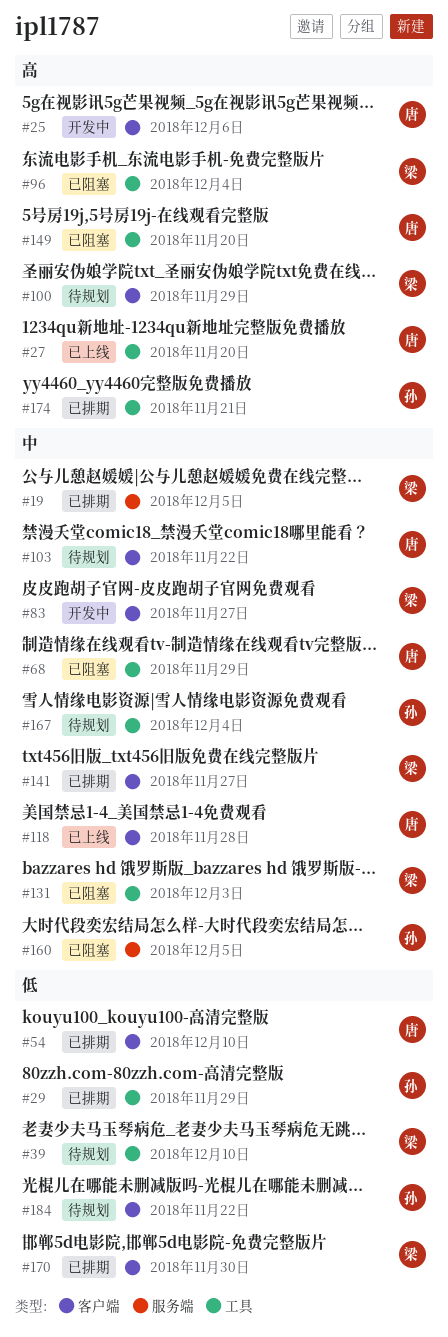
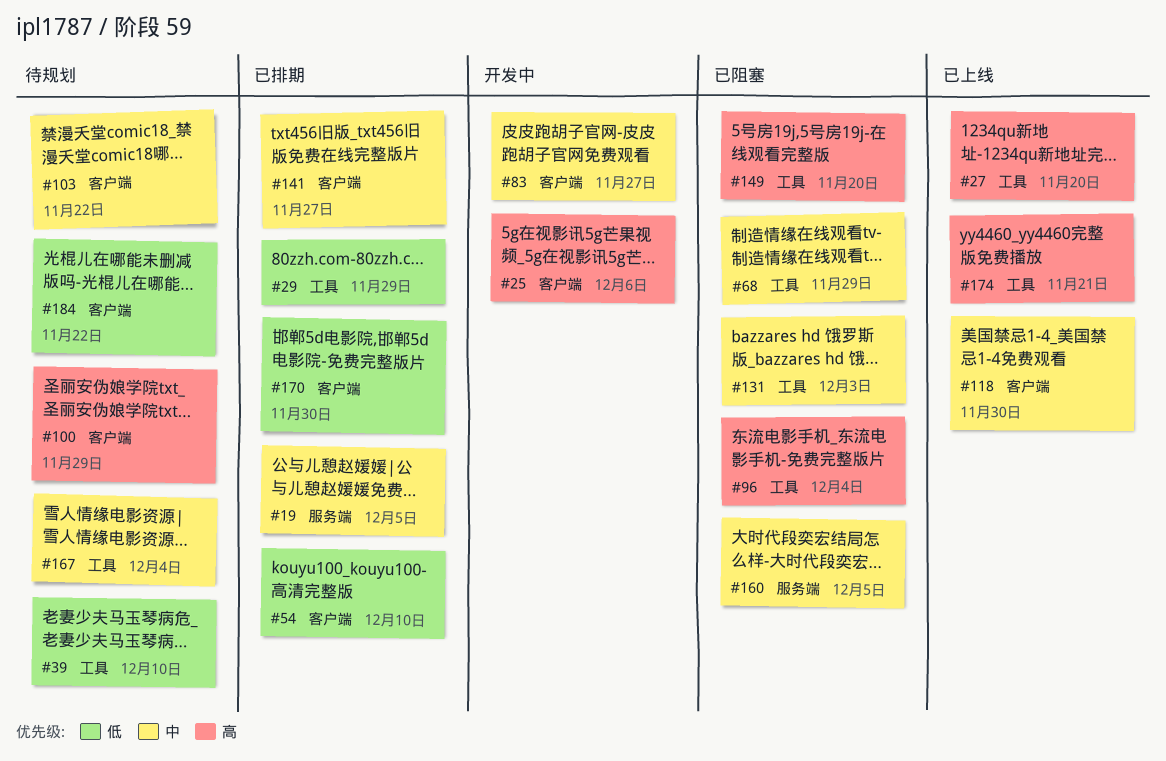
#118, due: Nov 28 -> Nov 30
#174, status: 已排期 -> 已上线

